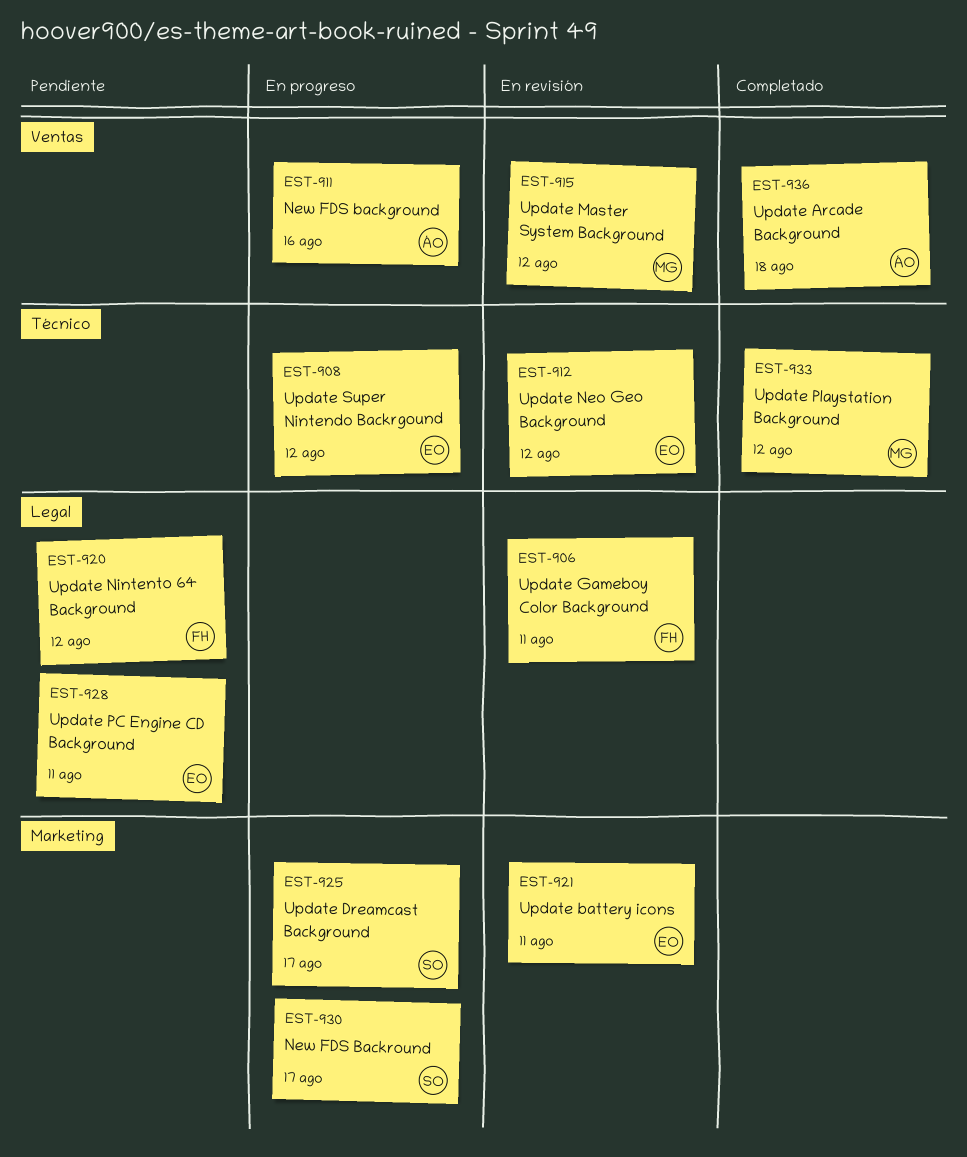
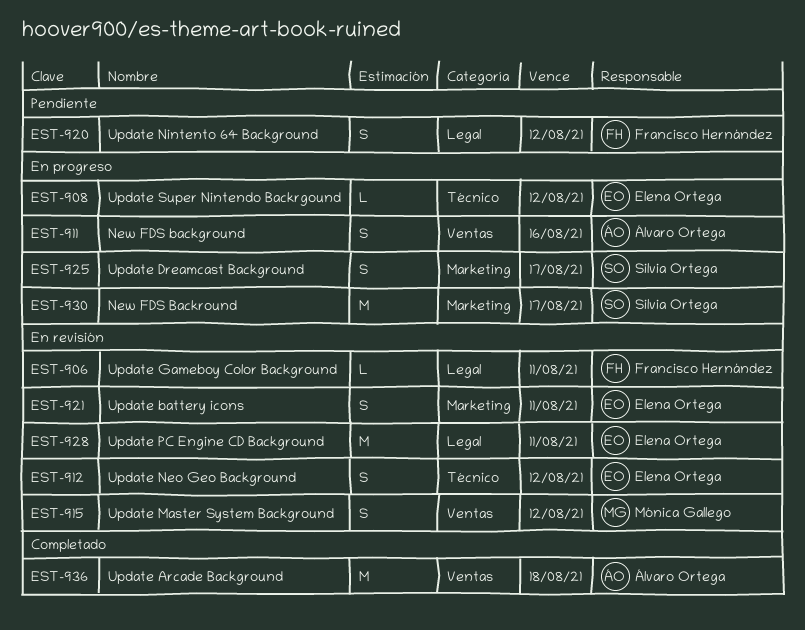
EST-928, status: Pendiente -> En revisión
EST-933: present -> none

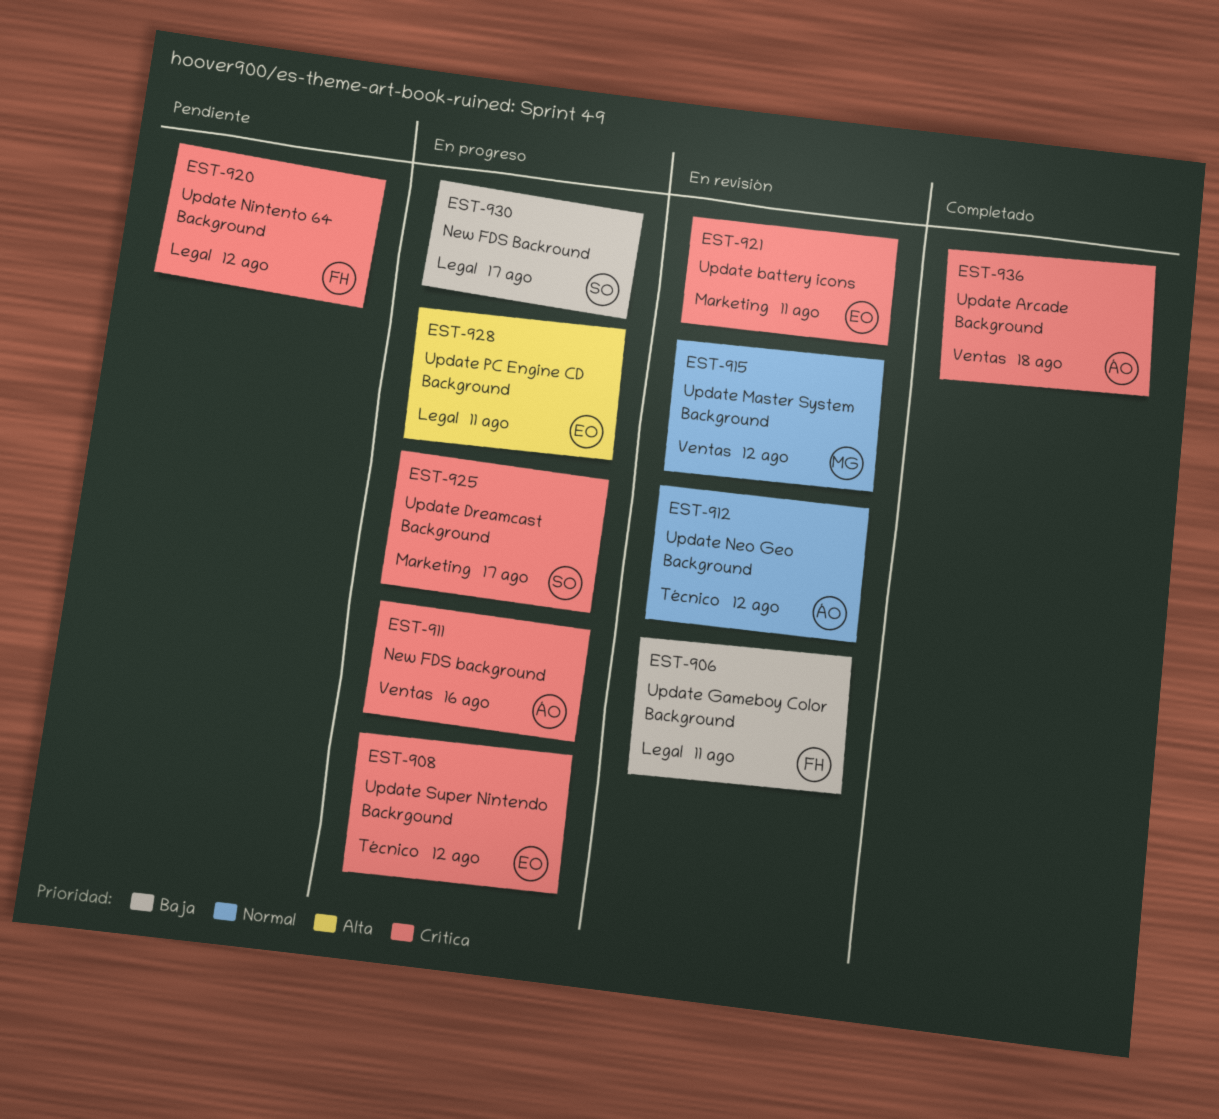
EST-912, owner: Elena Ortega -> Álvaro Ortega
EST-928, status: En revisión -> En progreso
EST-930, label: Marketing -> Legal

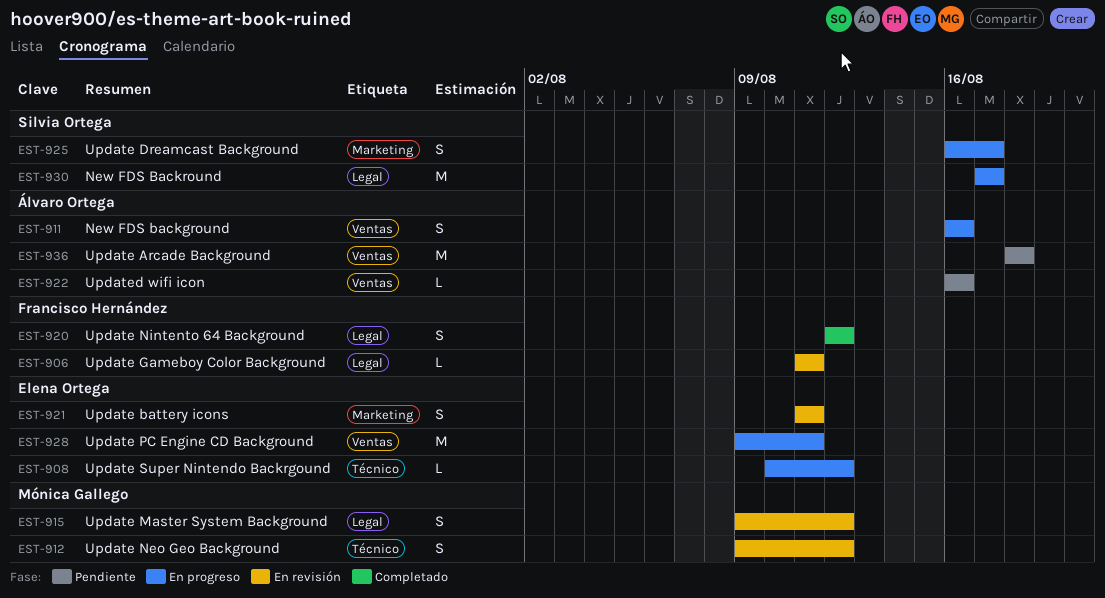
EST-912, owner: Álvaro Ortega -> Mónica Gallego
EST-915, label: Ventas -> Legal
EST-920, status: Pendiente -> Completado
EST-922: none -> present
EST-928, label: Legal -> Ventas
EST-936, status: Completado -> Pendiente

